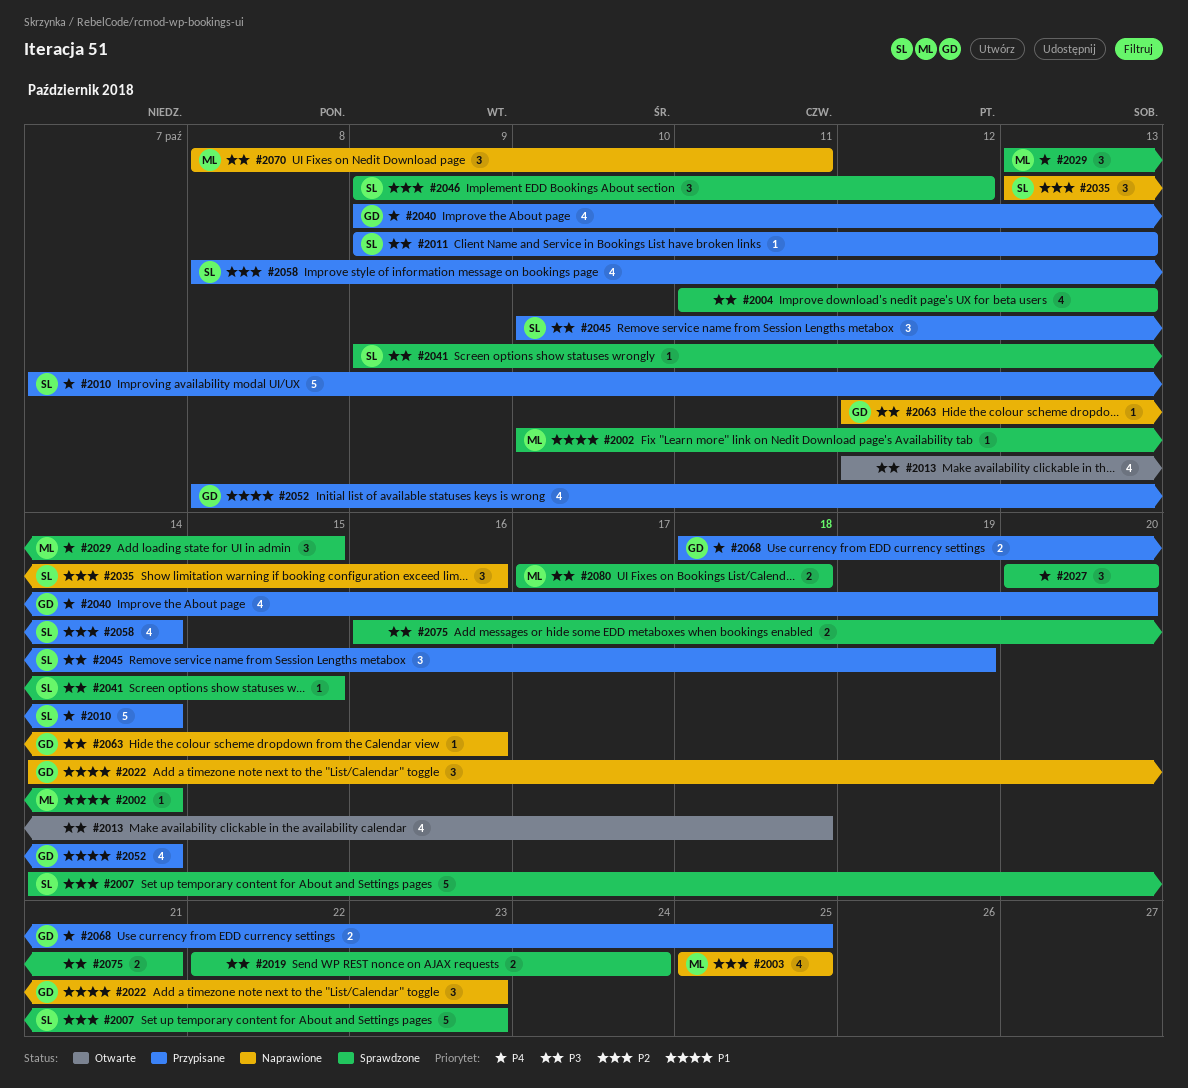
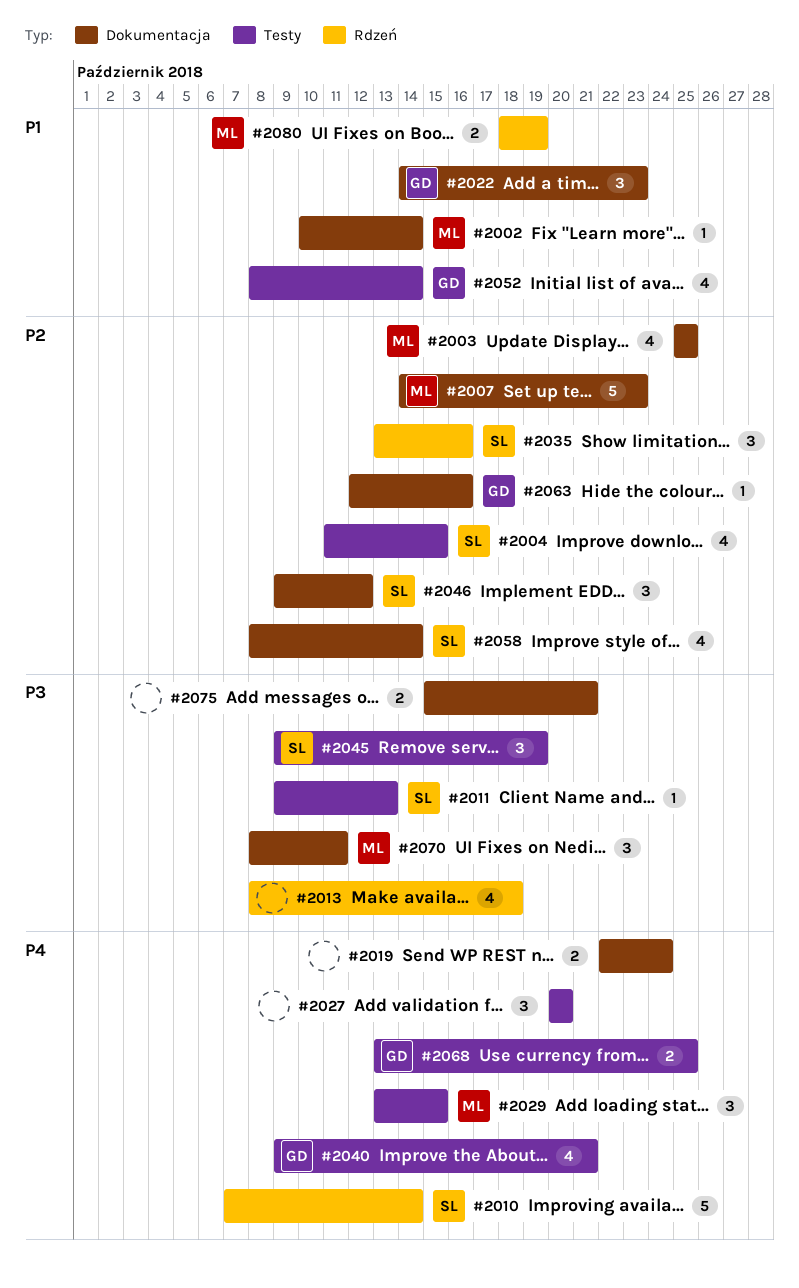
#2004, owner: none -> SL
#2004, priority: P3 -> P2
#2004, due: Oct 13 -> Oct 15
#2007, owner: SL -> ML
#2013, start: Oct 12 -> Oct 8
#2019, priority: P3 -> P4
#2040, due: Oct 20 -> Oct 21
#2041: present -> none
#2045, start: Oct 10 -> Oct 9
#2063, priority: P3 -> P2
#2068, start: Oct 18 -> Oct 13
#2075, start: Oct 16 -> Oct 15
#2080, priority: P3 -> P1
#2080, start: Oct 17 -> Oct 18
#2080, due: Oct 18 -> Oct 19

